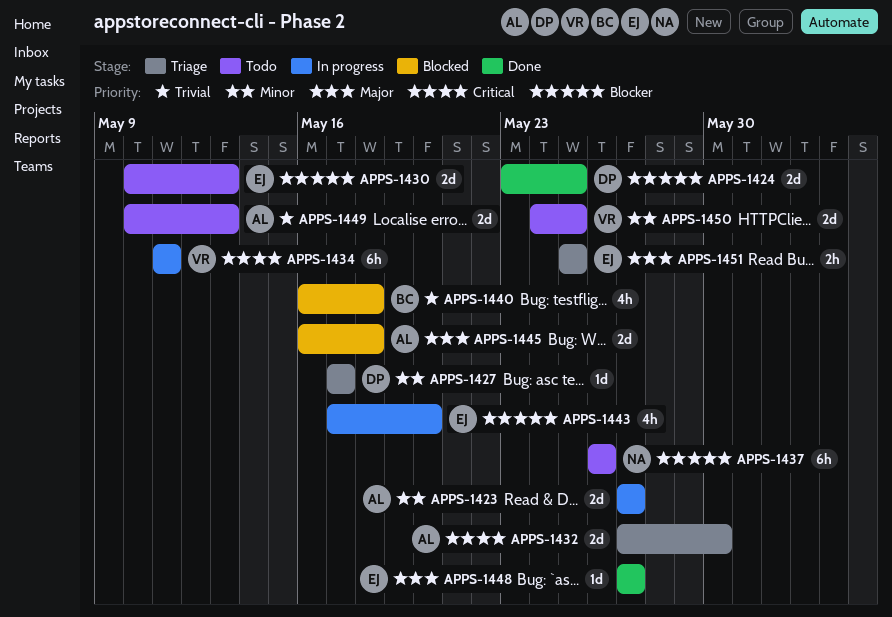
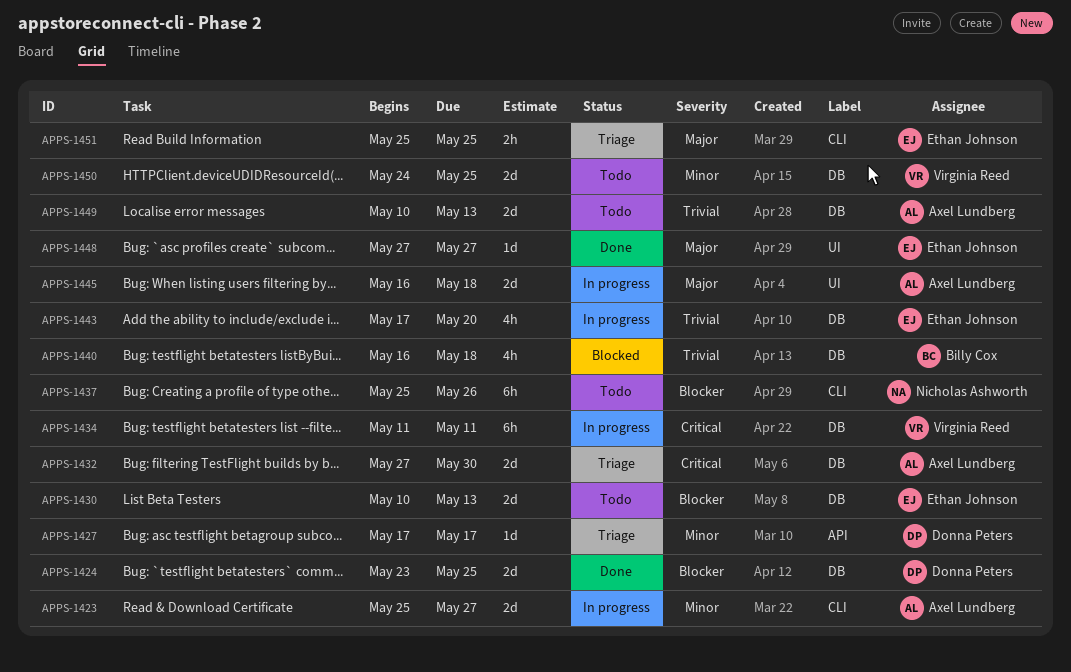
APPS-1423, start: May 27 -> May 25
APPS-1437, start: May 26 -> May 25
APPS-1443, priority: Blocker -> Trivial
APPS-1445, status: Blocked -> In progress

